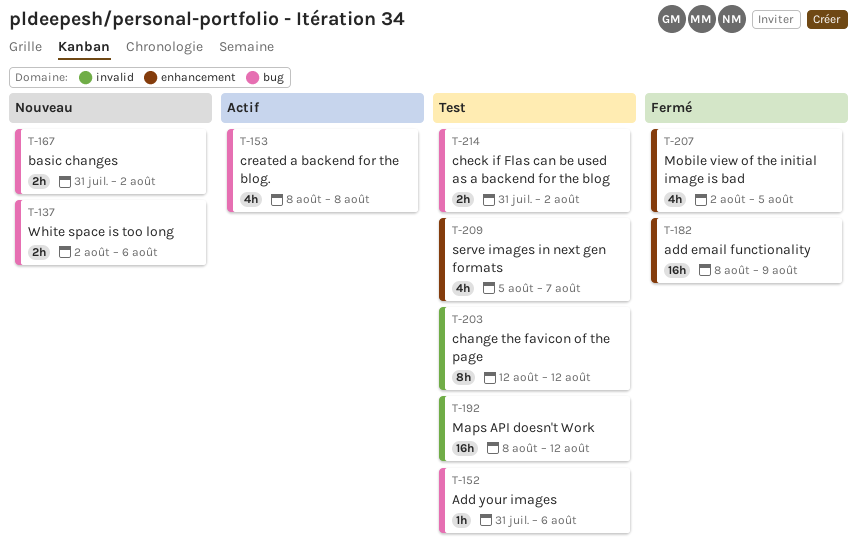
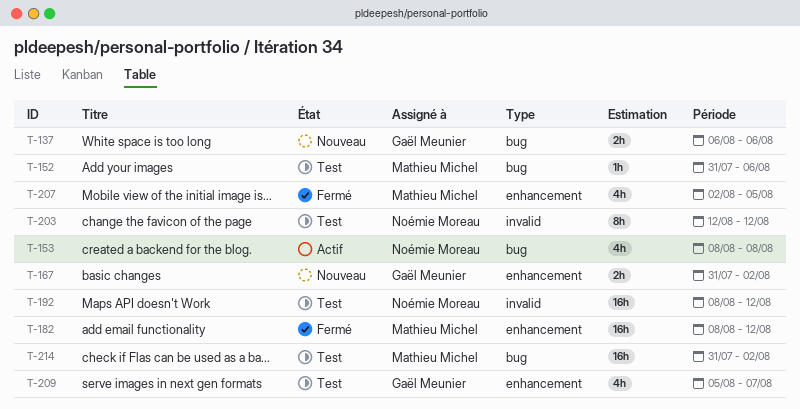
T-137, start: Aug 2 -> Aug 6
T-167, label: bug -> enhancement
T-182, due: Aug 9 -> Aug 12
T-214, estimate: 2h -> 16h

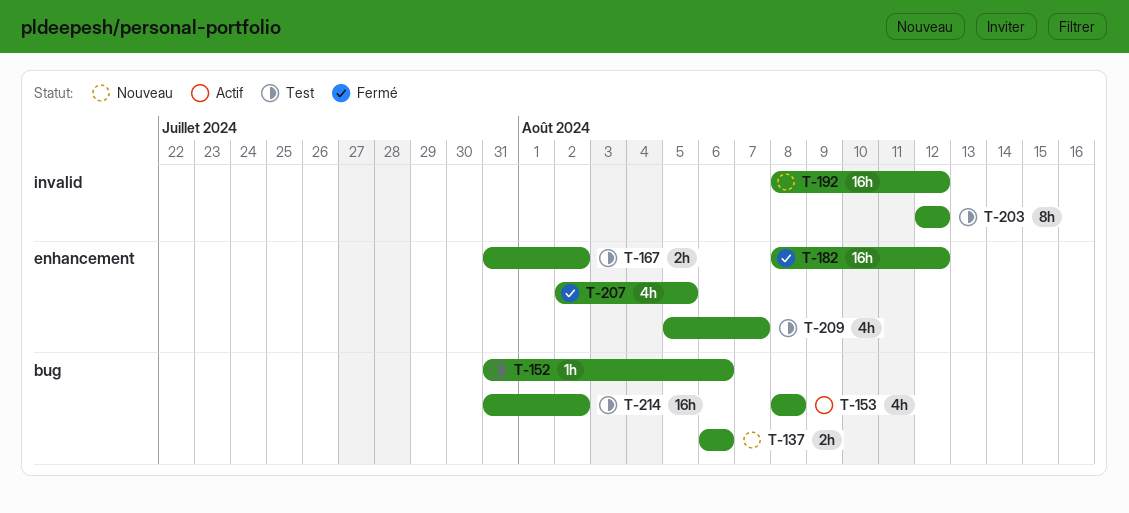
T-167, status: Nouveau -> Test
T-192, status: Test -> Nouveau

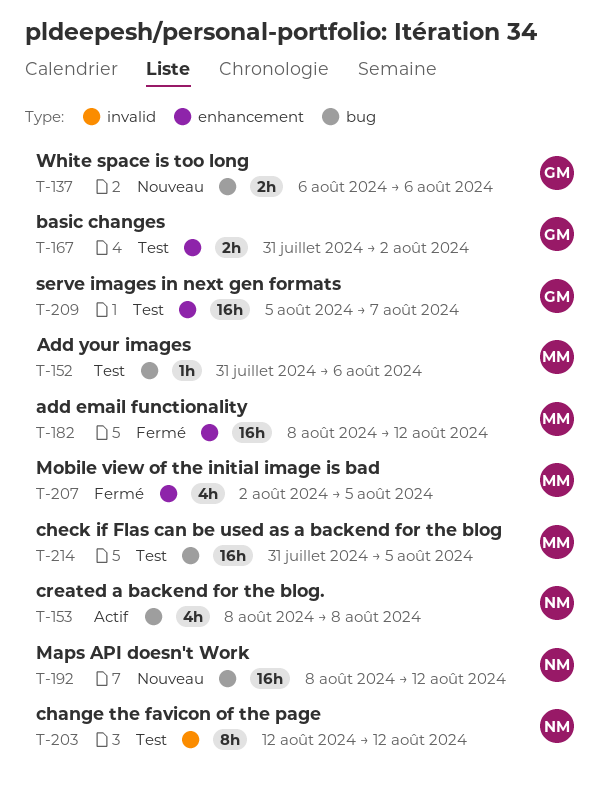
T-192, label: invalid -> bug
T-209, estimate: 4h -> 16h
T-214, due: Aug 2 -> Aug 5

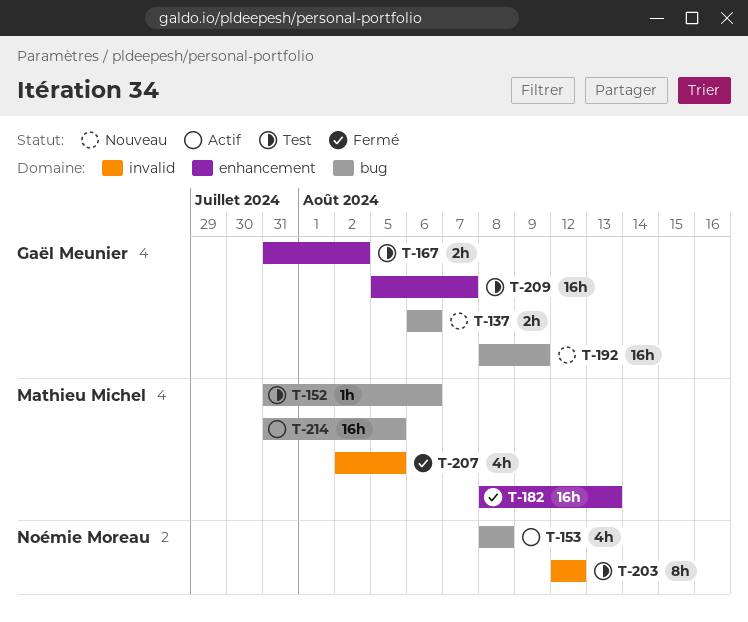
T-182, due: Aug 12 -> Aug 13
T-192, owner: Noémie Moreau -> Gaël Meunier
T-192, due: Aug 12 -> Aug 9
T-207, label: enhancement -> invalid
T-214, status: Test -> Actif

